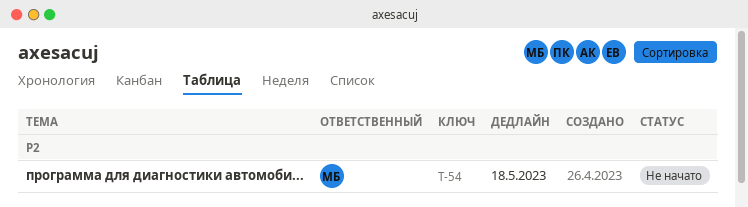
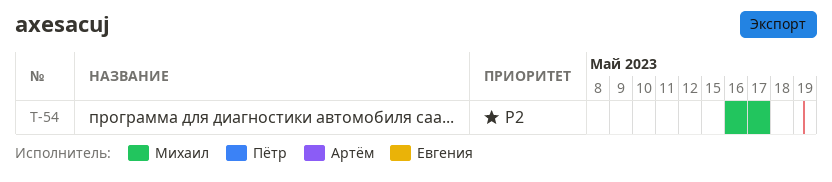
T-54, due: May 18 -> May 17

